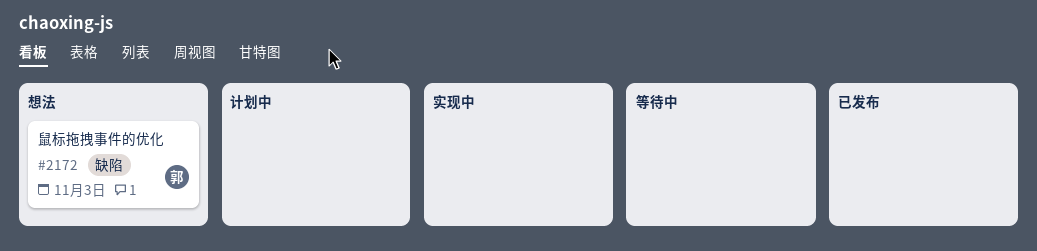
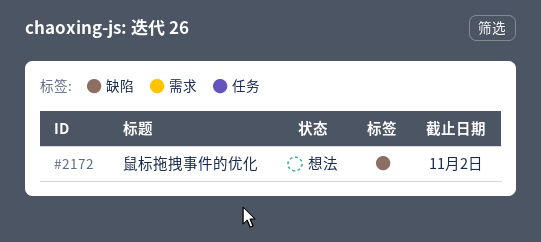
#2172, due: Nov 3 -> Nov 2

